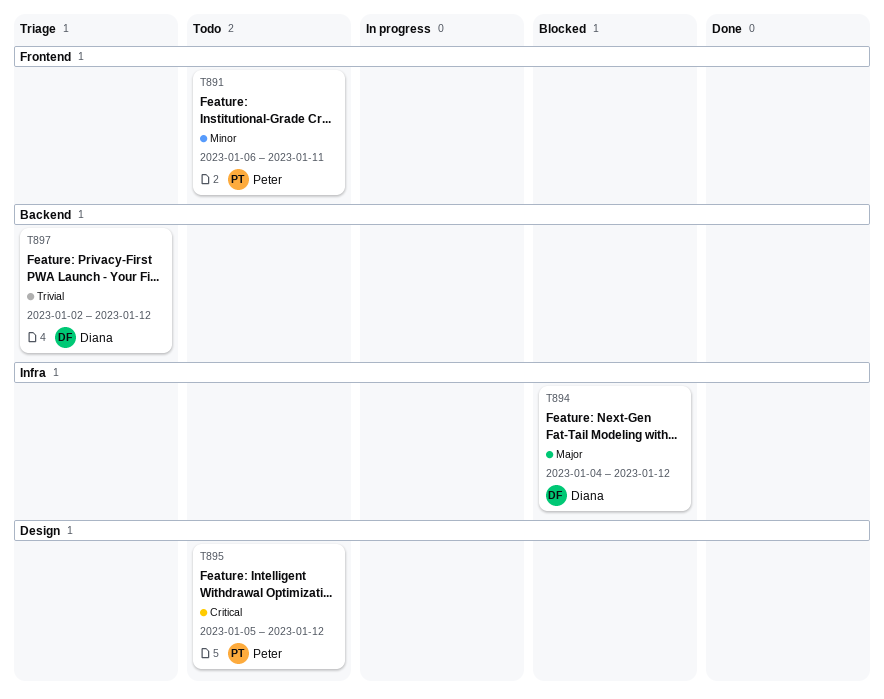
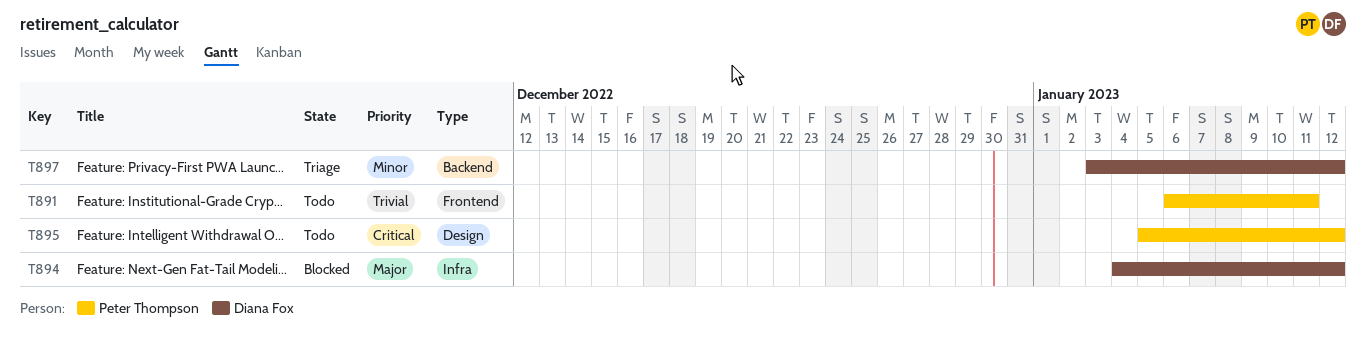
T891, priority: Minor -> Trivial
T897, priority: Trivial -> Minor
T897, start: Jan 2 -> Jan 3

